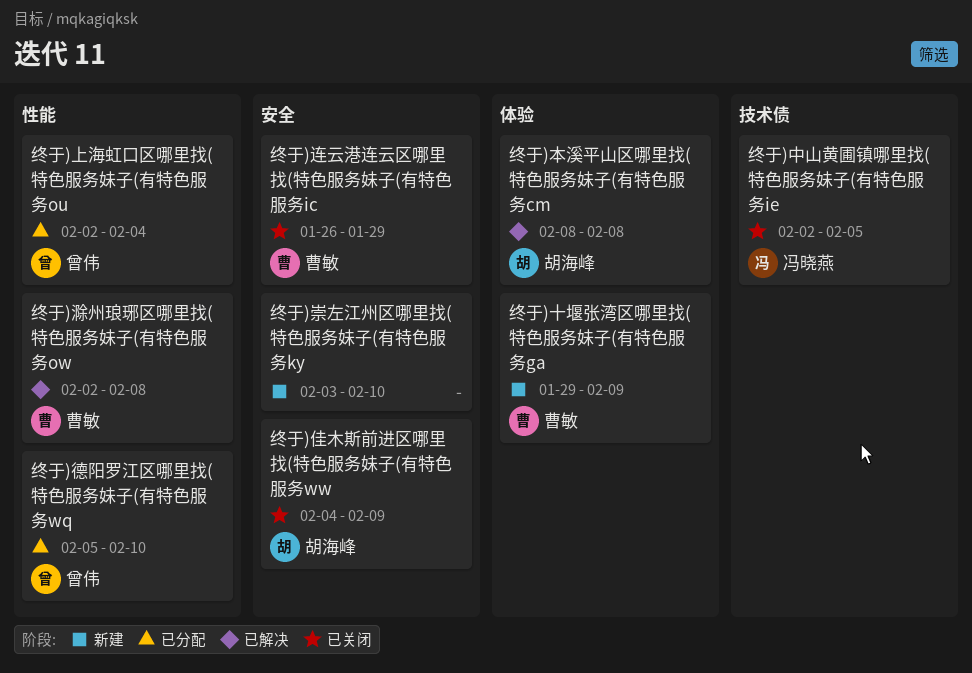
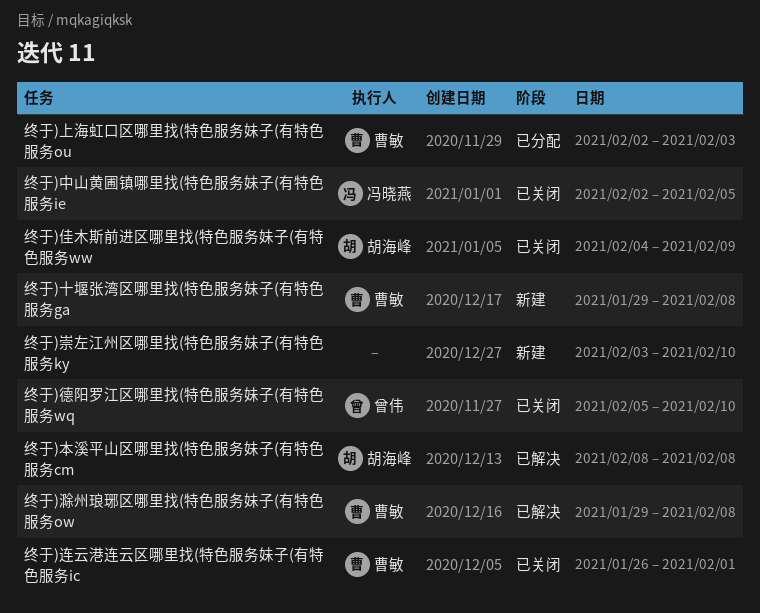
终于)上海虹口区哪里找(特色服务妹子(有特色服务ou, owner: 曾伟 -> 曹敏
终于)上海虹口区哪里找(特色服务妹子(有特色服务ou, due: Feb 4 -> Feb 3
终于)十堰张湾区哪里找(特色服务妹子(有特色服务ga, due: Feb 9 -> Feb 8
终于)德阳罗江区哪里找(特色服务妹子(有特色服务wq, status: 已分配 -> 已关闭
终于)滁州琅琊区哪里找(特色服务妹子(有特色服务ow, start: Feb 2 -> Jan 29
终于)连云港连云区哪里找(特色服务妹子(有特色服务ic, due: Jan 29 -> Feb 1

